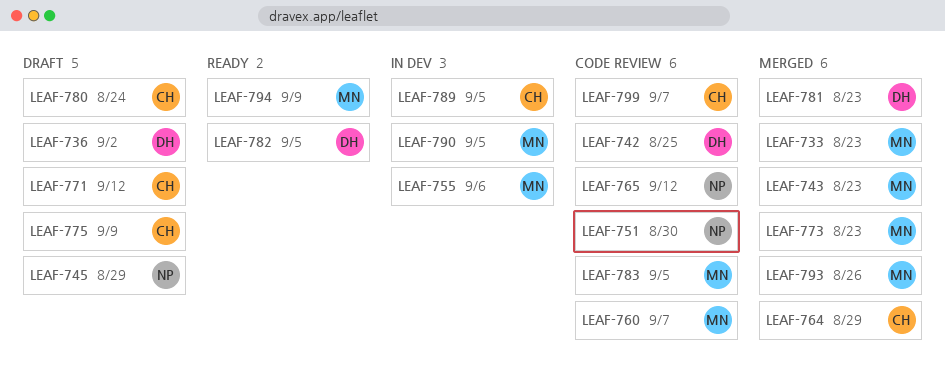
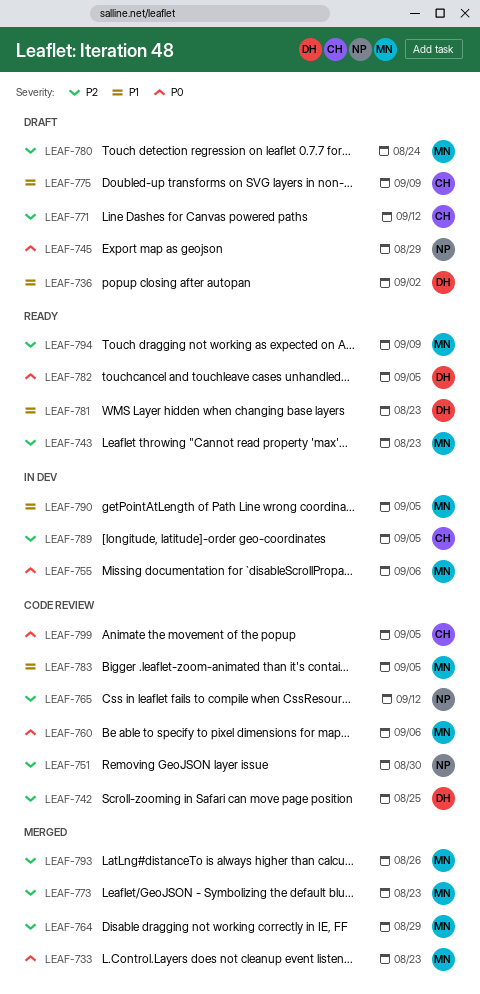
LEAF-743, status: Merged -> Ready
LEAF-760, due: Sep 7 -> Sep 6
LEAF-764, owner: CH -> MN
LEAF-780, owner: CH -> MN
LEAF-781, status: Merged -> Ready
LEAF-799, due: Sep 7 -> Sep 5

